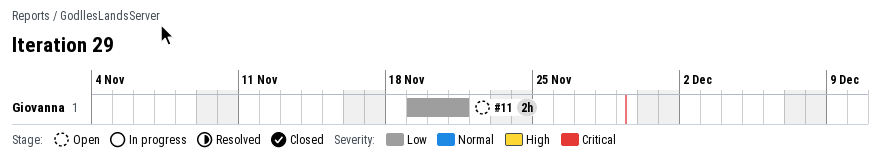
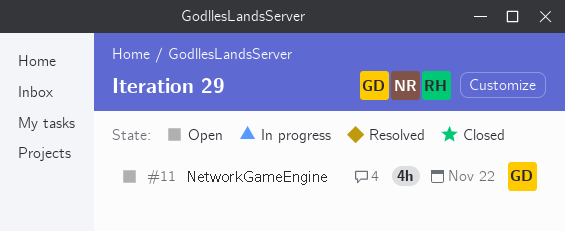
#11, estimate: 2h -> 4h
#11, due: Nov 21 -> Nov 22

